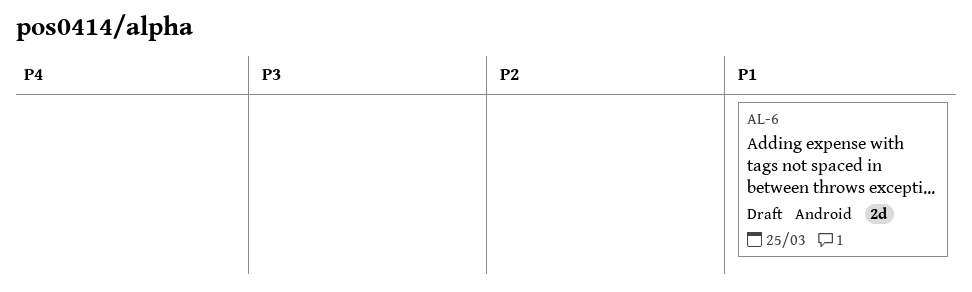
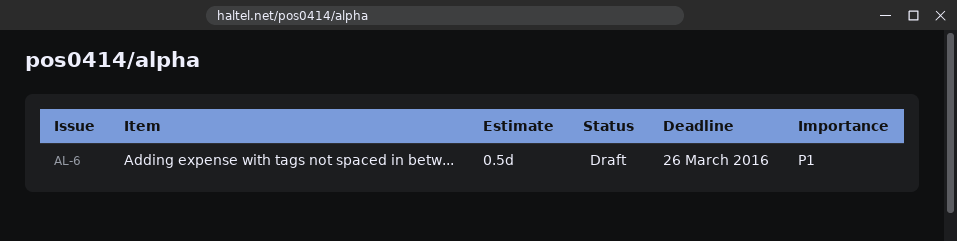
AL-6, estimate: 2d -> 0.5d
AL-6, due: Mar 25 -> Mar 26

